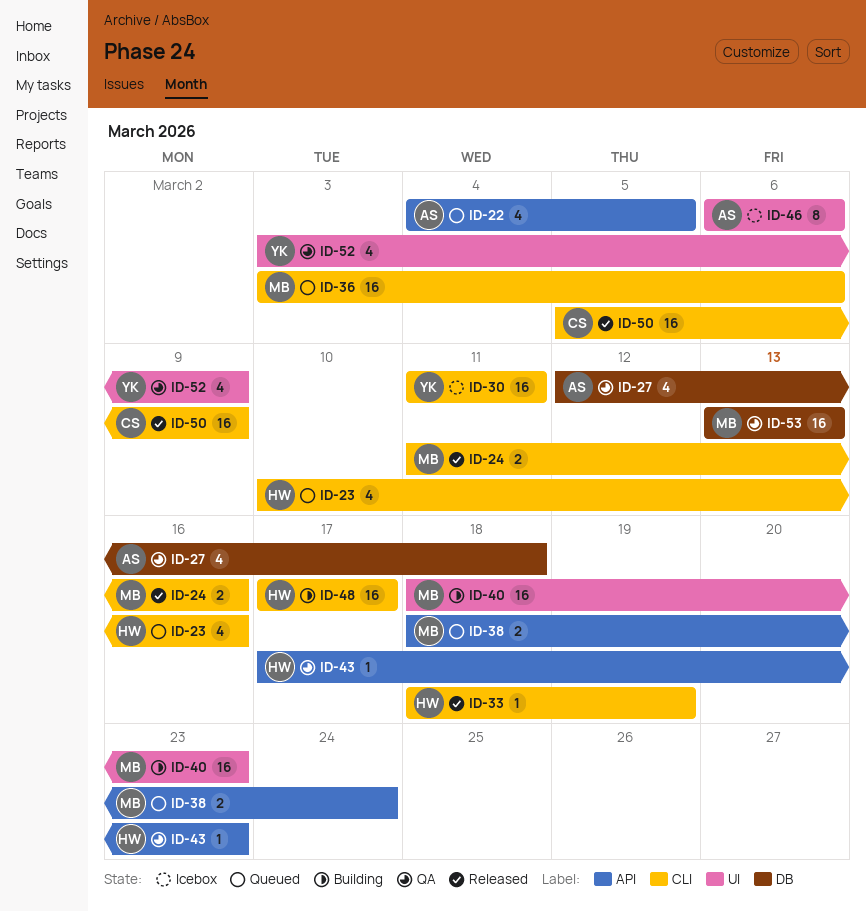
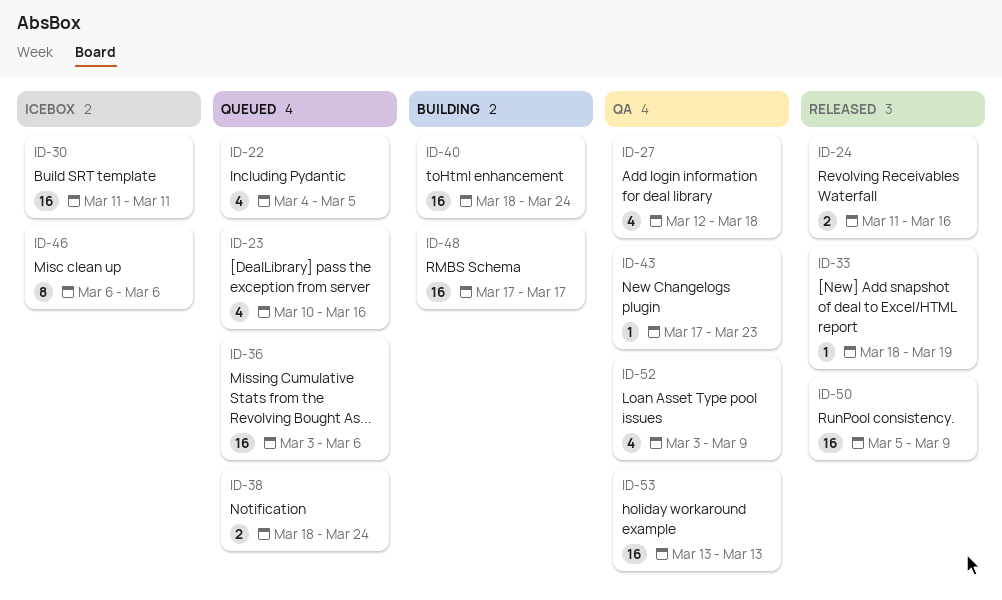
ID-40, due: Mar 23 -> Mar 24

